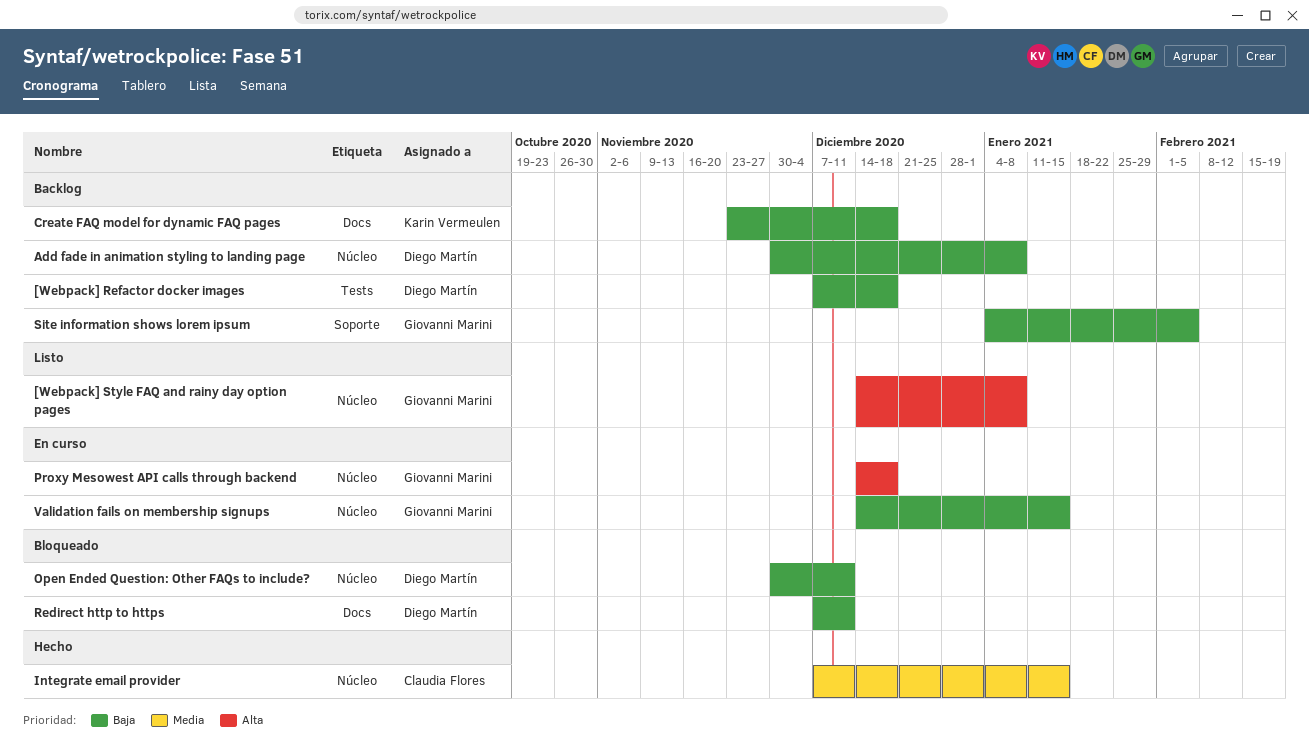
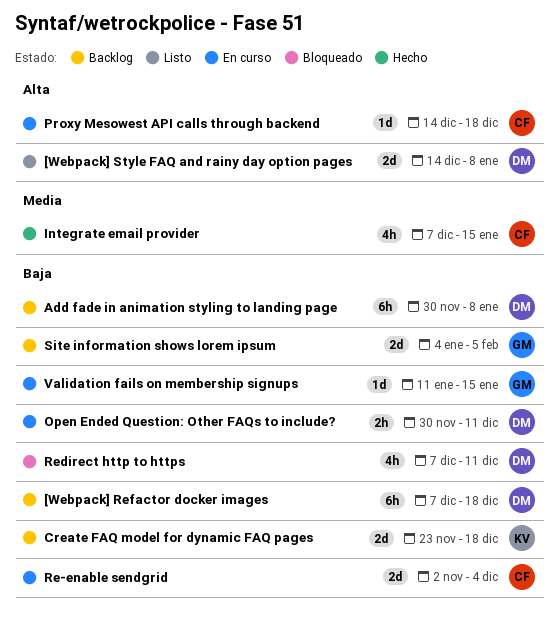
[Webpack] Style FAQ and rainy day option pages, owner: Giovanni Marini -> Diego Martín
Open Ended Question: Other FAQs to include?, status: Bloqueado -> En curso
Proxy Mesowest API calls through backend, owner: Giovanni Marini -> Claudia Flores
Re-enable sendgrid: none -> present
Validation fails on membership signups, start: Dec 14 -> Jan 11

